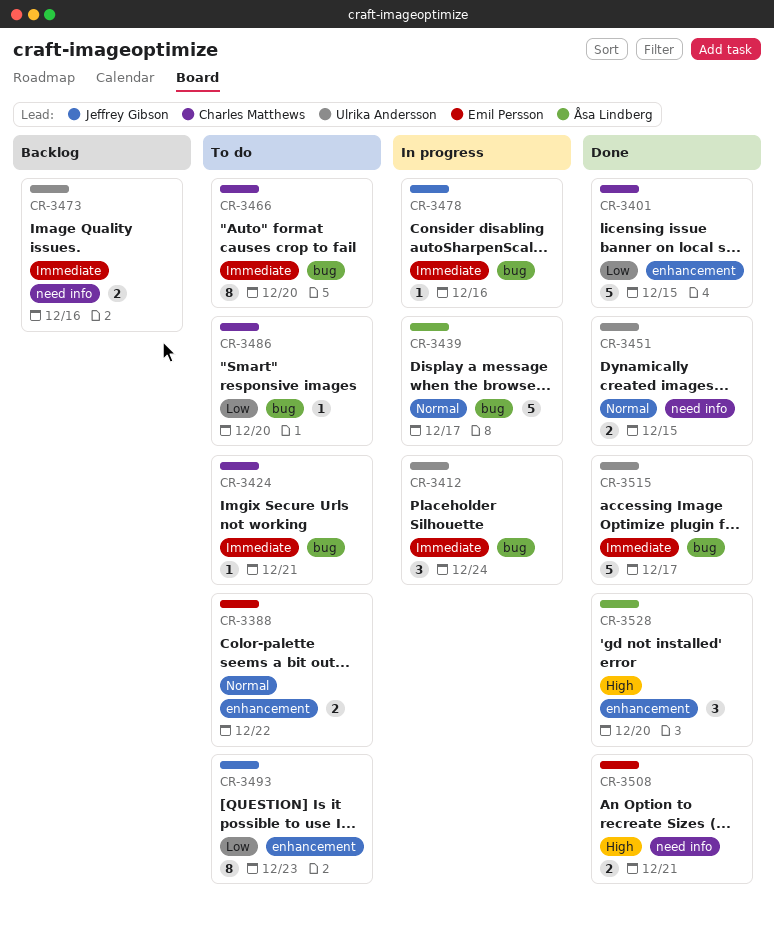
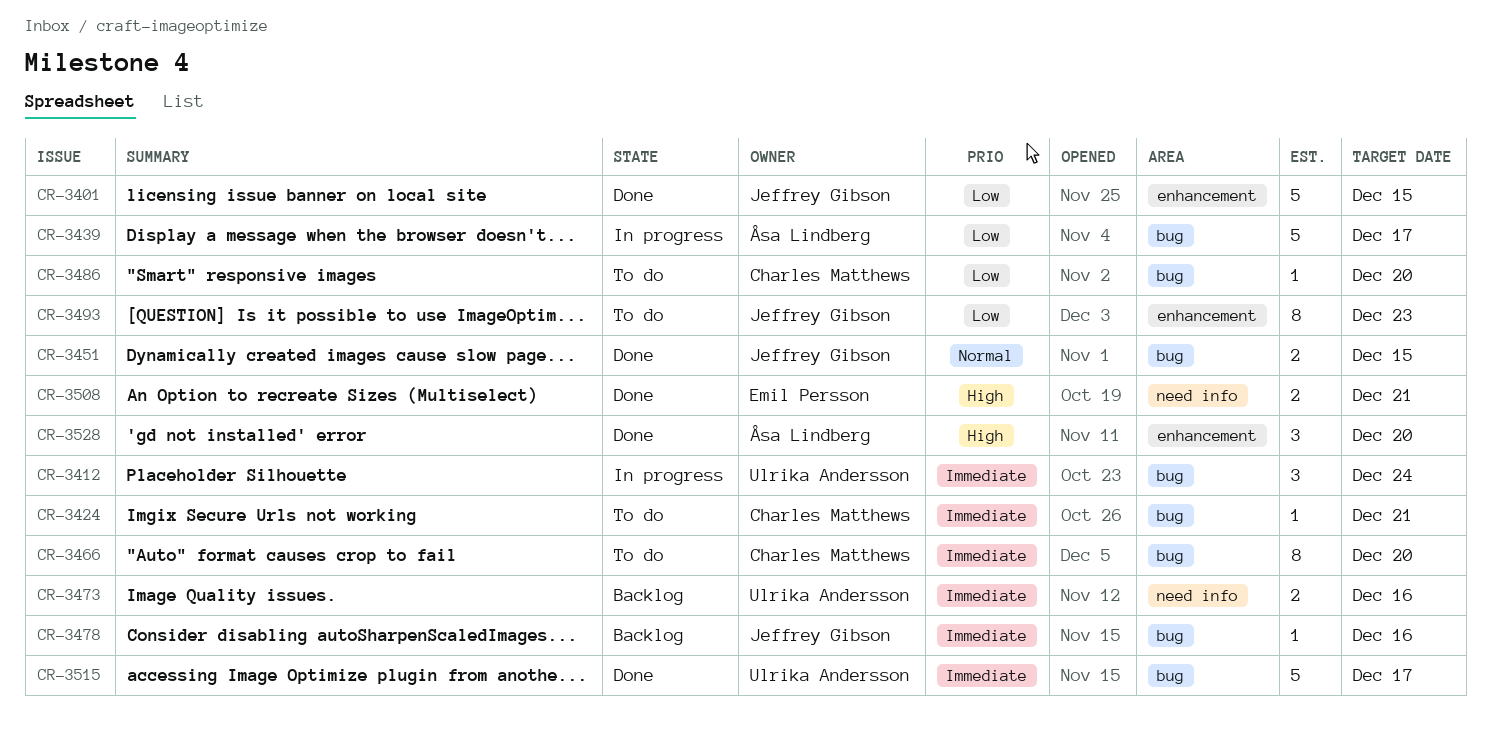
CR-3388: present -> none
CR-3401, owner: Charles Matthews -> Jeffrey Gibson
CR-3439, priority: Normal -> Low
CR-3451, owner: Ulrika Andersson -> Jeffrey Gibson
CR-3451, label: need info -> bug
CR-3478, status: In progress -> Backlog

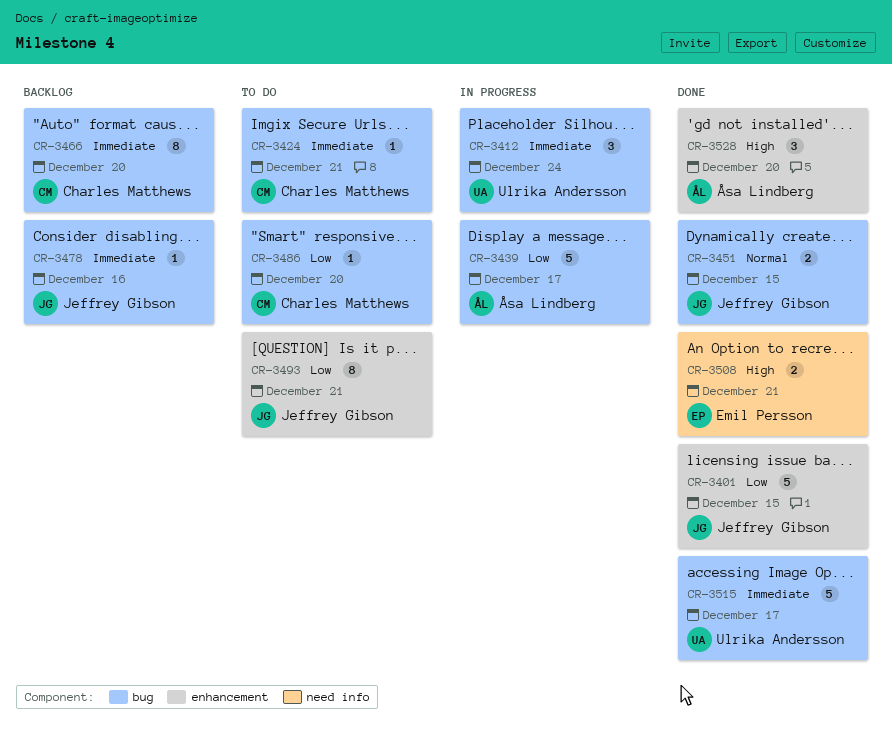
CR-3466, status: To do -> Backlog
CR-3473: present -> none
CR-3493, due: Dec 23 -> Dec 21

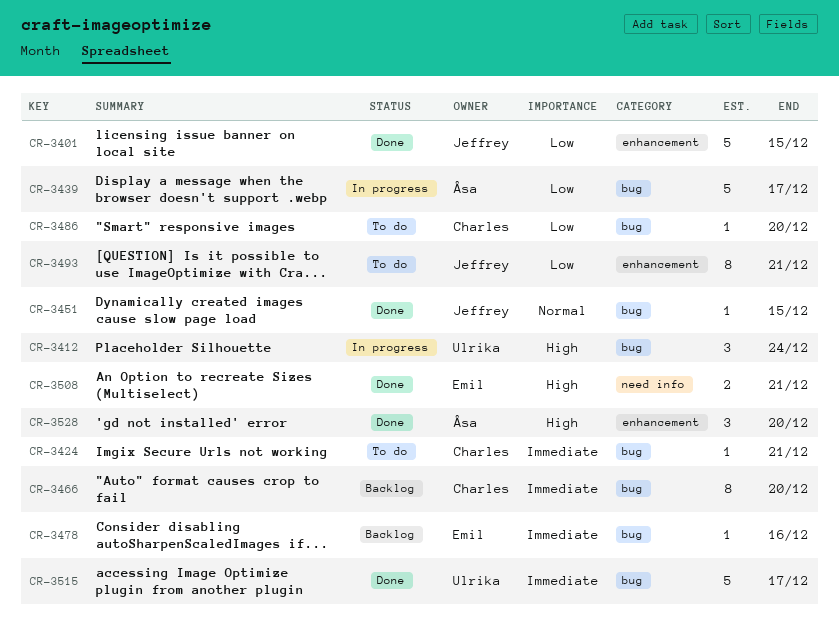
CR-3412, priority: Immediate -> High
CR-3451, estimate: 2 -> 1
CR-3478, owner: Jeffrey Gibson -> Emil Persson

